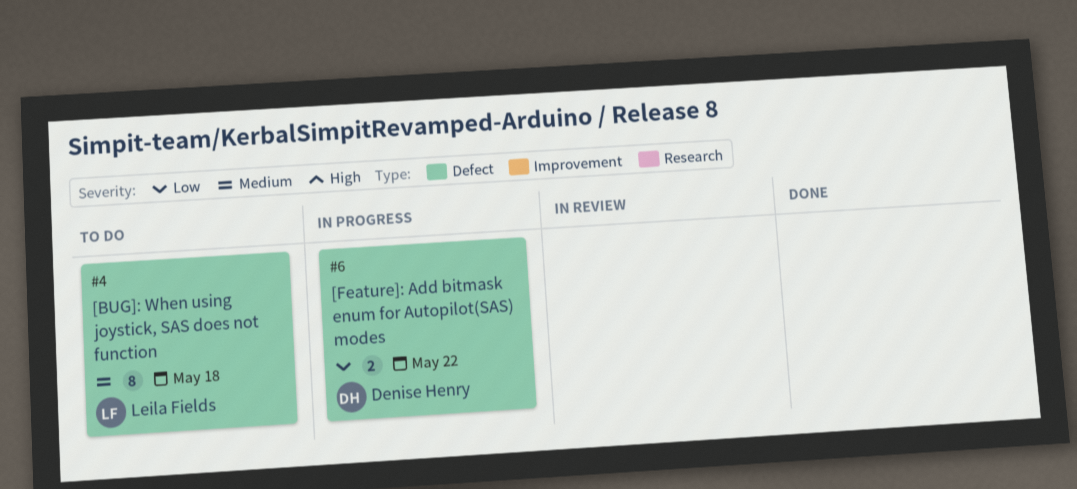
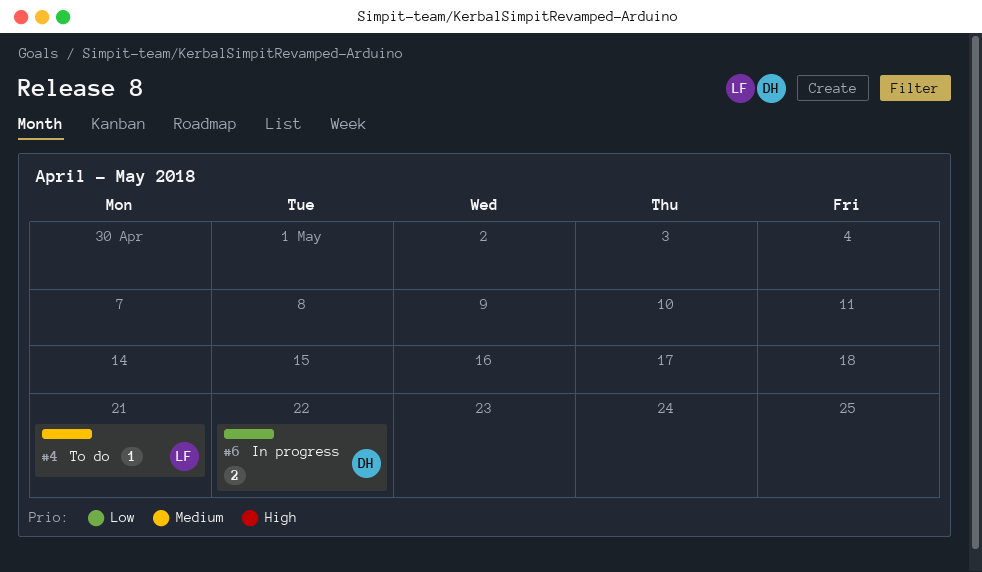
#4, estimate: 8 -> 1
#4, due: May 18 -> May 21

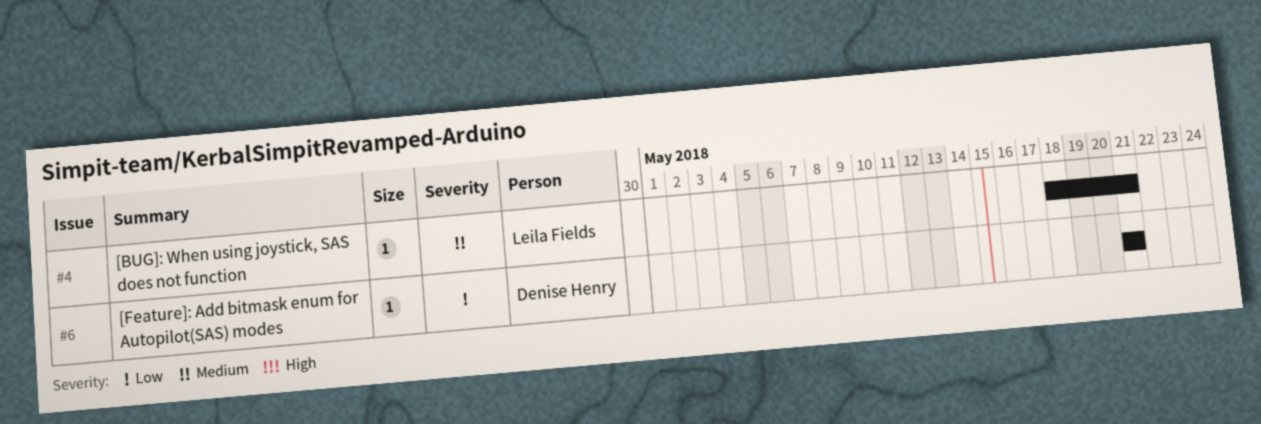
#6, estimate: 2 -> 1
#6, due: May 22 -> May 21

